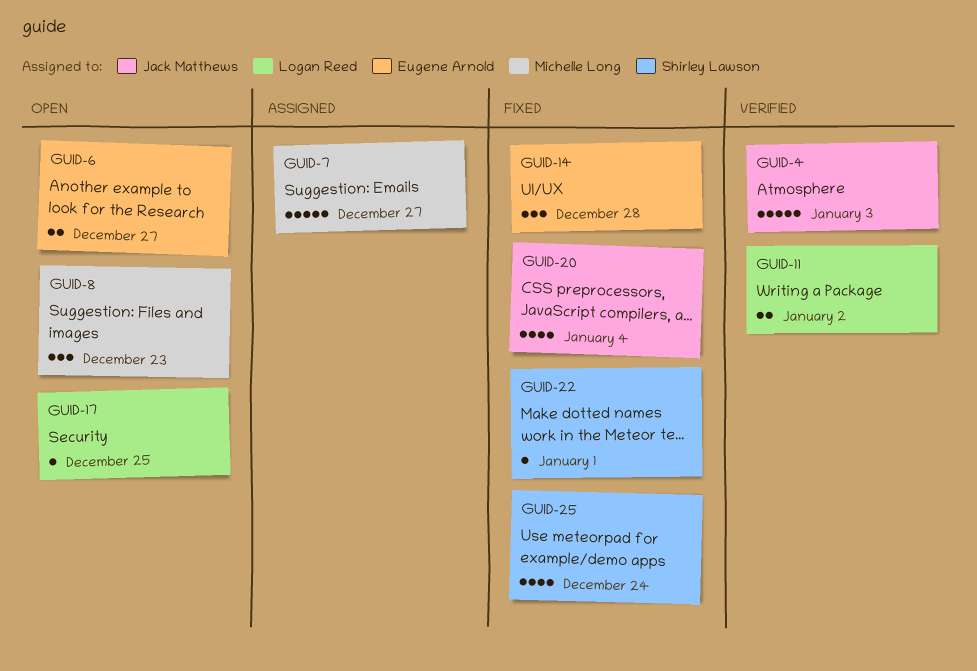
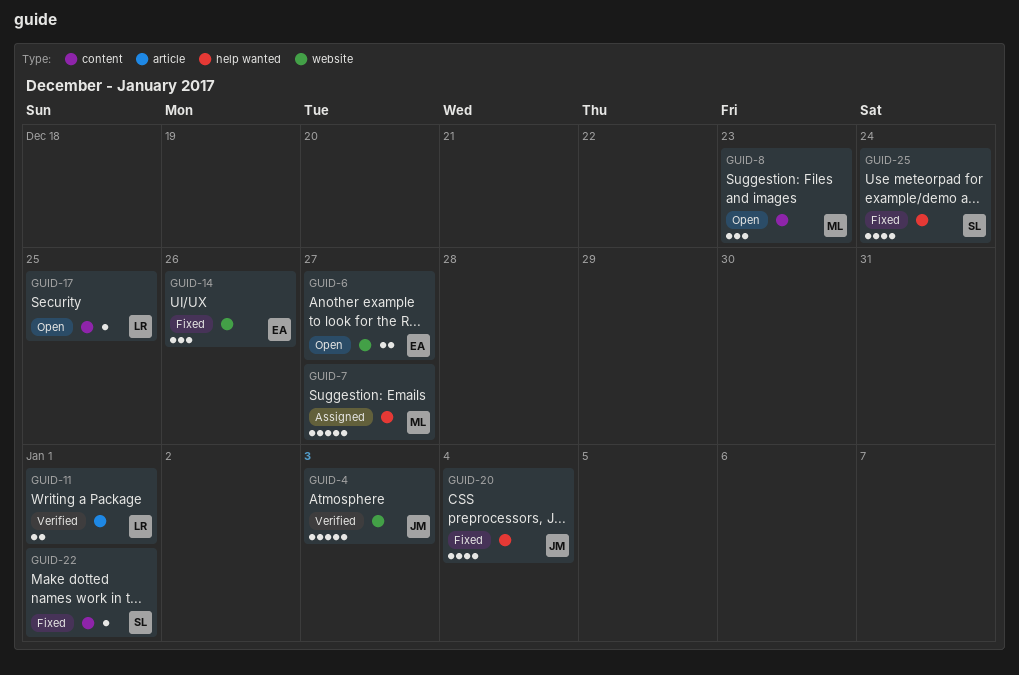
GUID-11, due: Jan 2 -> Jan 1
GUID-14, due: Dec 28 -> Dec 26

